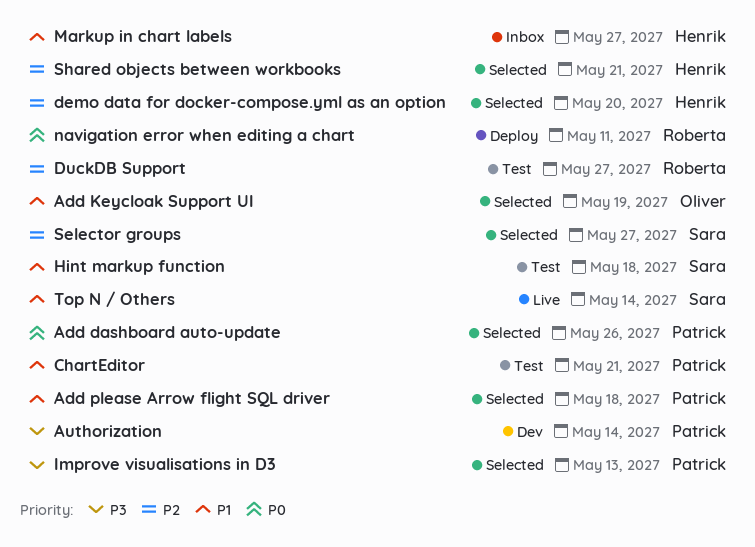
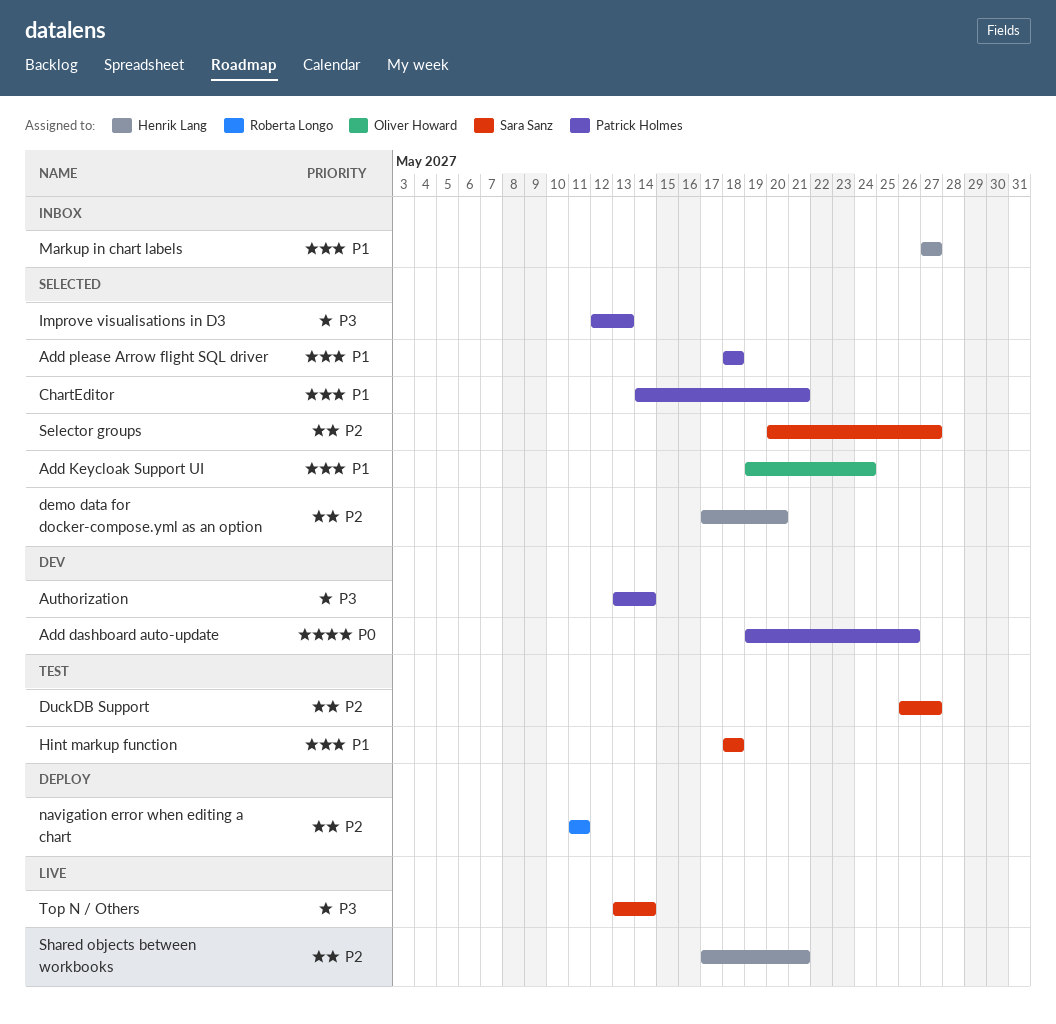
Add dashboard auto-update, status: Selected -> Dev
Add Keycloak Support UI, due: May 19 -> May 24
ChartEditor, status: Test -> Selected
DuckDB Support, owner: Roberta Longo -> Sara Sanz
navigation error when editing a chart, priority: P0 -> P2
Shared objects between workbooks, status: Selected -> Live
Top N / Others, priority: P1 -> P3

